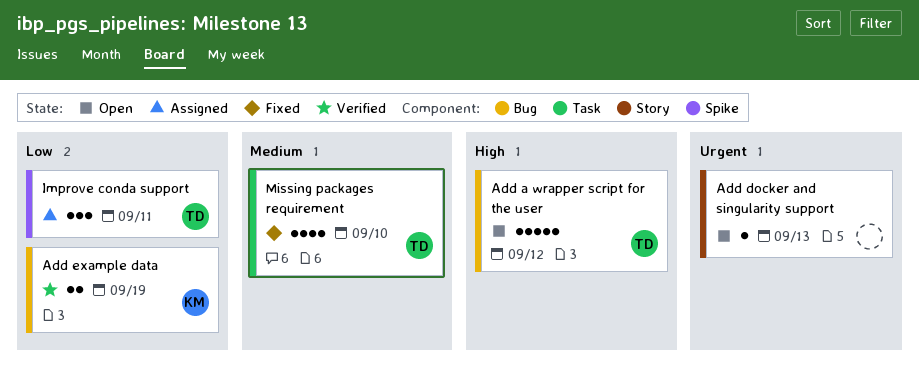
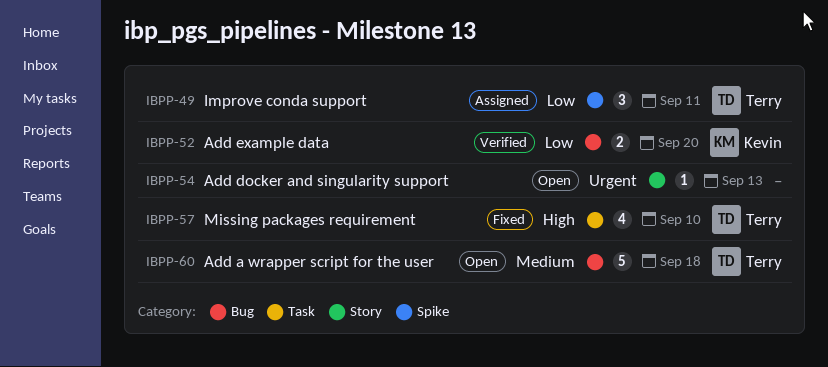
Add a wrapper script for the user, priority: High -> Medium
Add a wrapper script for the user, due: Sep 12 -> Sep 18
Add example data, due: Sep 19 -> Sep 20
Missing packages requirement, priority: Medium -> High

